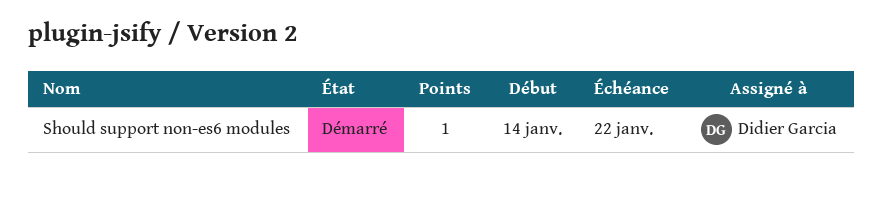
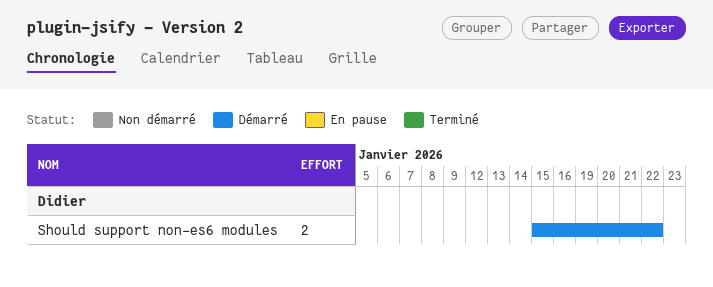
Should support non-es6 modules, estimate: 1 -> 2
Should support non-es6 modules, start: Jan 14 -> Jan 15

